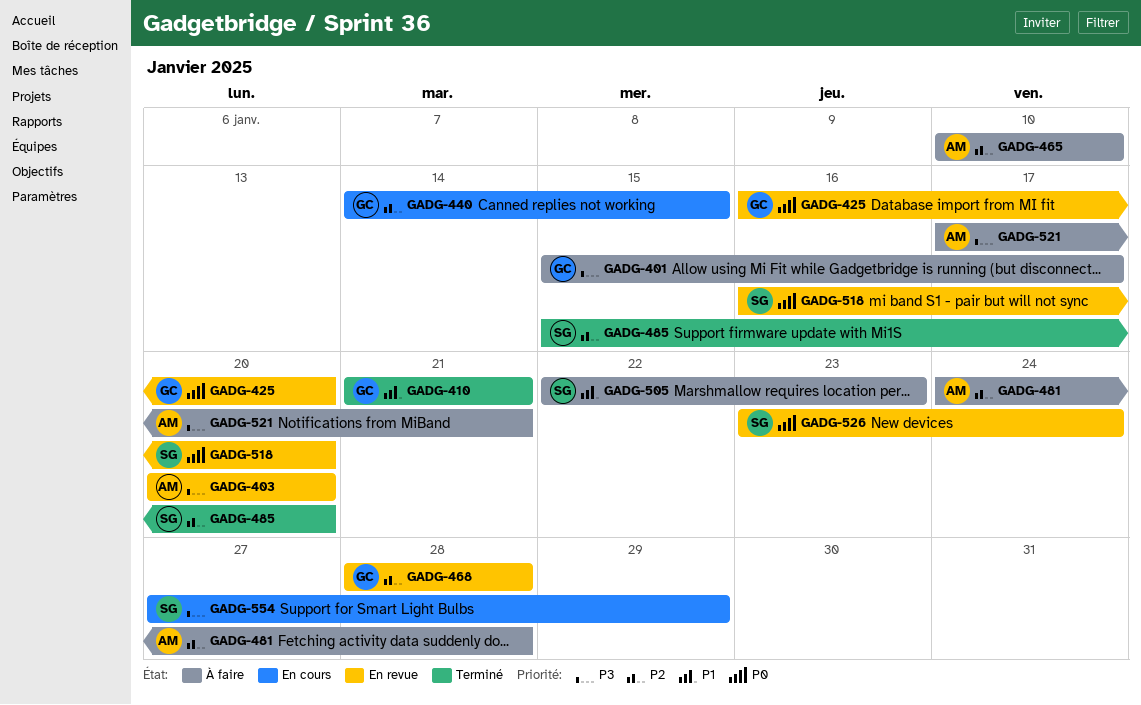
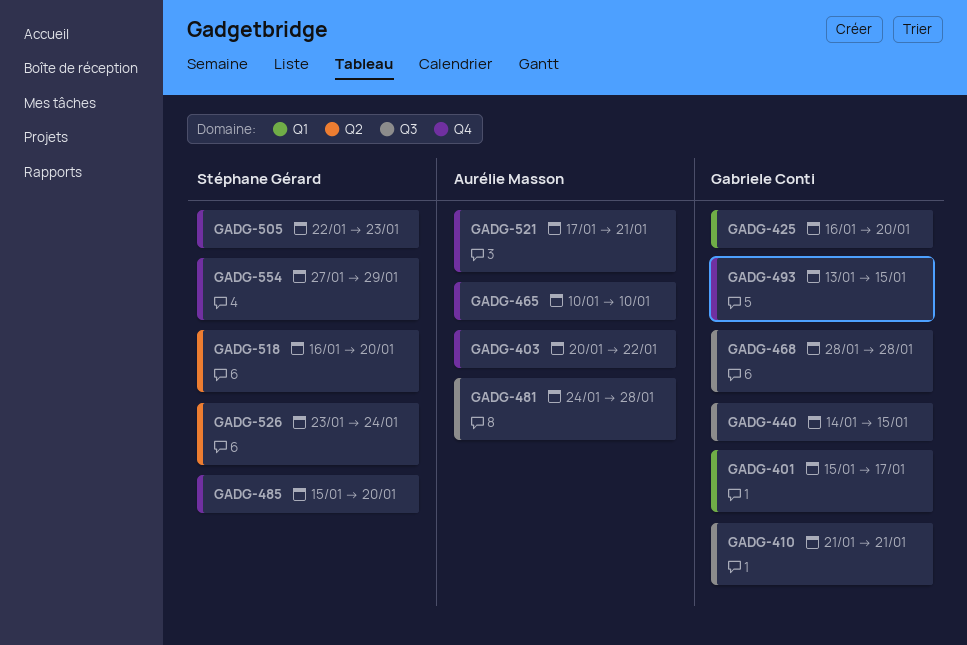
GADG-403, due: Jan 20 -> Jan 22
GADG-493: none -> present

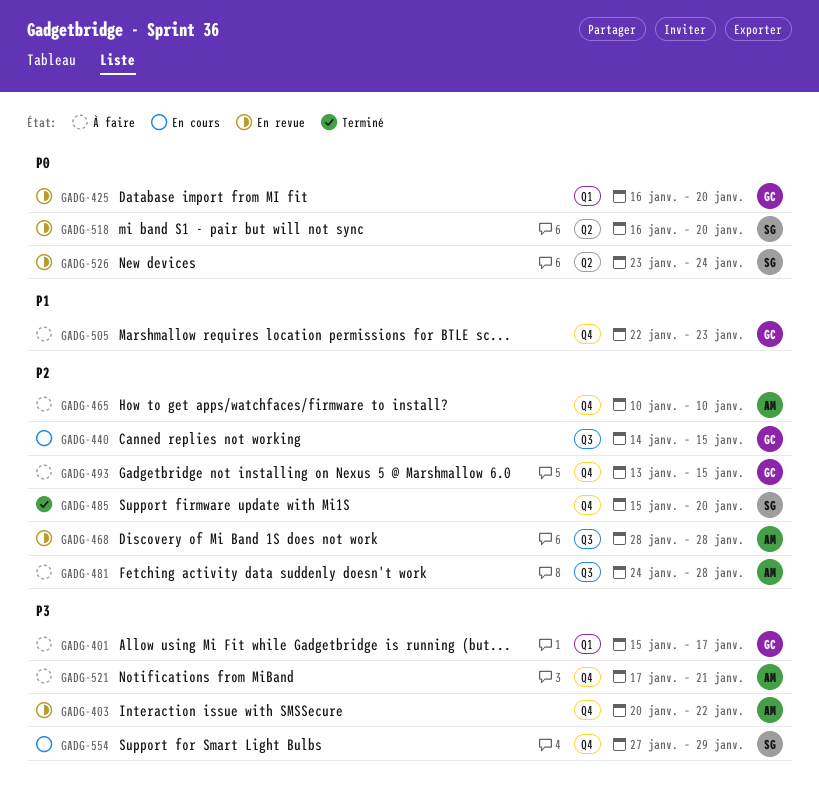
GADG-410: present -> none
GADG-468, owner: Gabriele Conti -> Aurélie Masson
GADG-505, owner: Stéphane Gérard -> Gabriele Conti

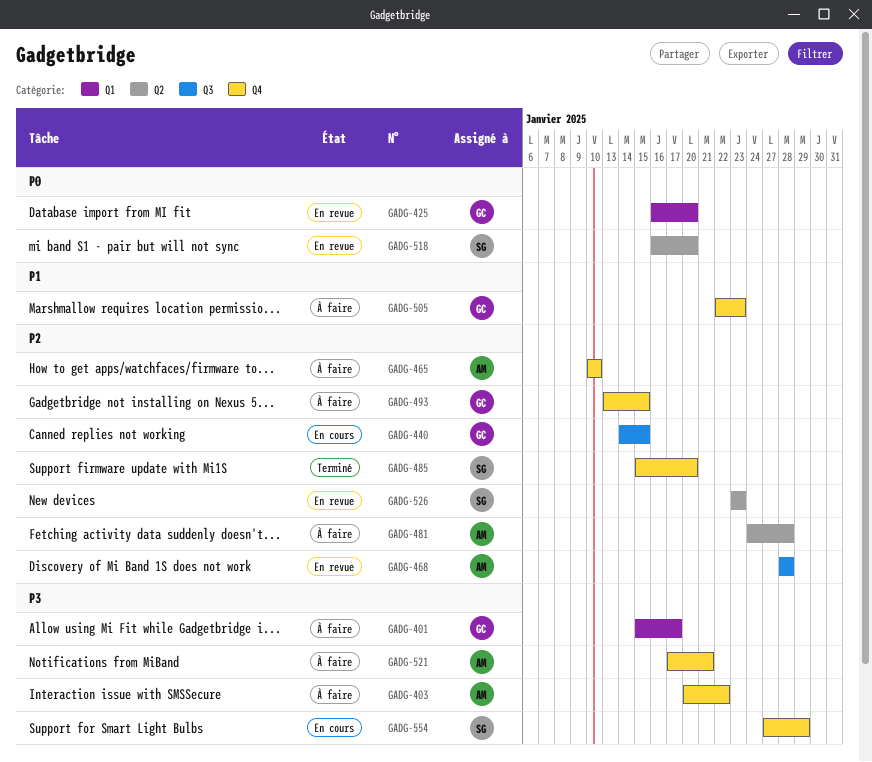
GADG-403, status: En revue -> À faire
GADG-481, label: Q3 -> Q2
GADG-526, priority: P0 -> P2
GADG-526, due: Jan 24 -> Jan 23

